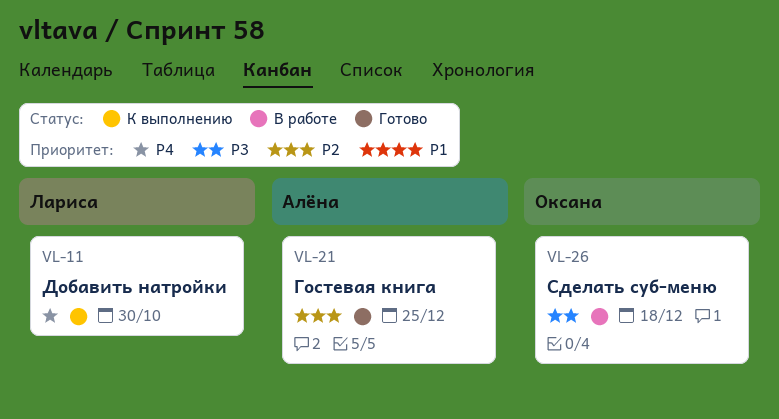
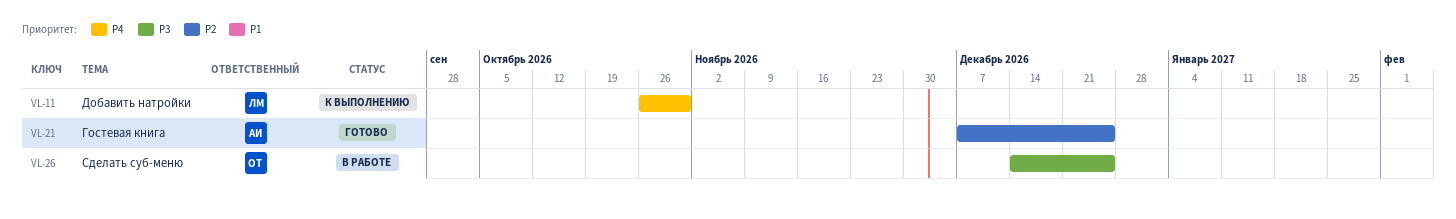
VL-26, due: Dec 18 -> Dec 25

